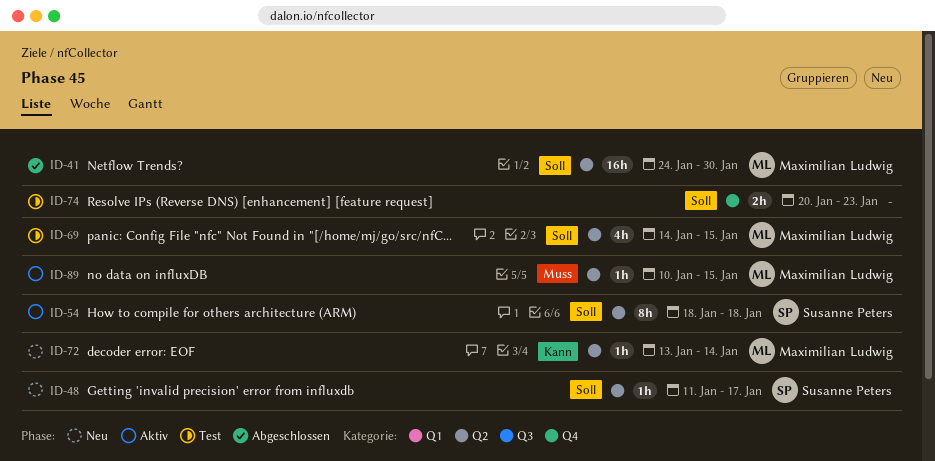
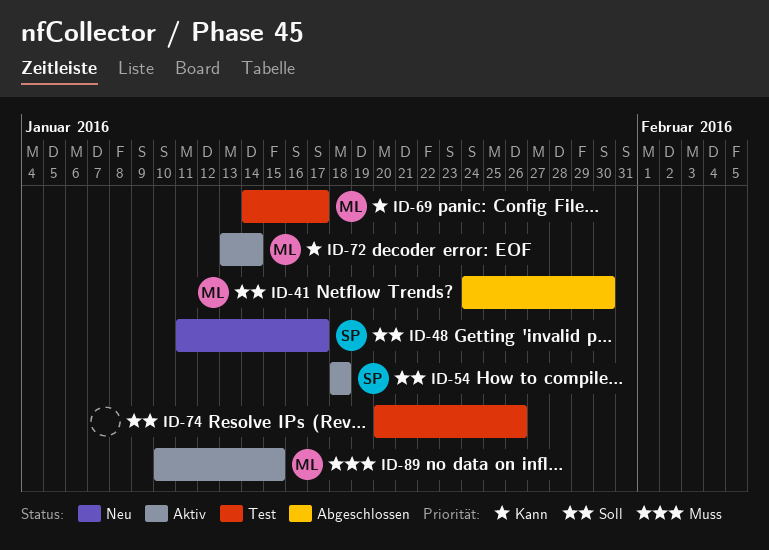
ID-69, priority: Soll -> Kann
ID-69, due: Jan 15 -> Jan 17
ID-72, status: Neu -> Aktiv
ID-74, due: Jan 23 -> Jan 26

